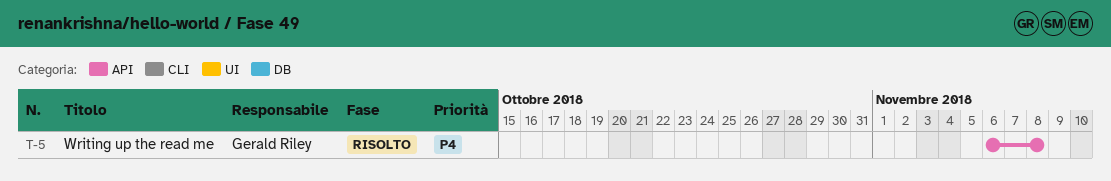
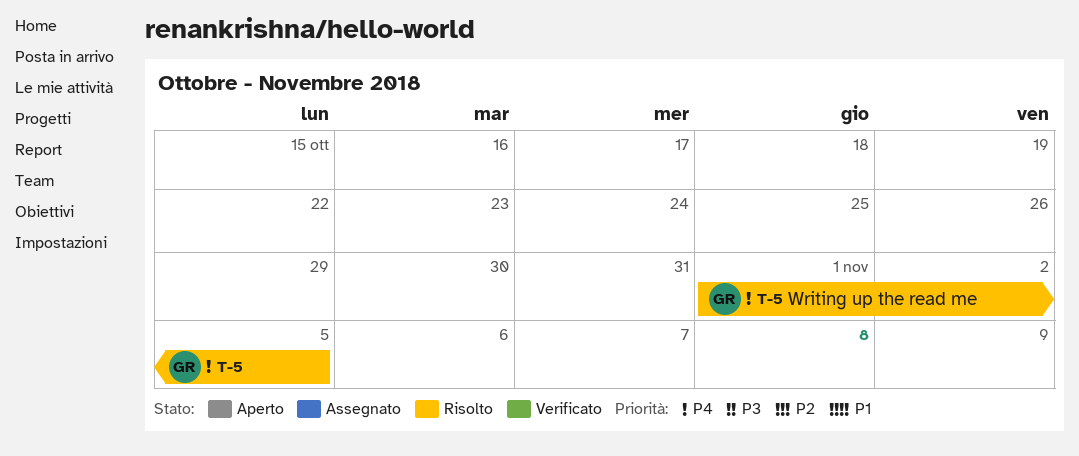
T-5, start: Nov 6 -> Nov 1
T-5, due: Nov 8 -> Nov 5

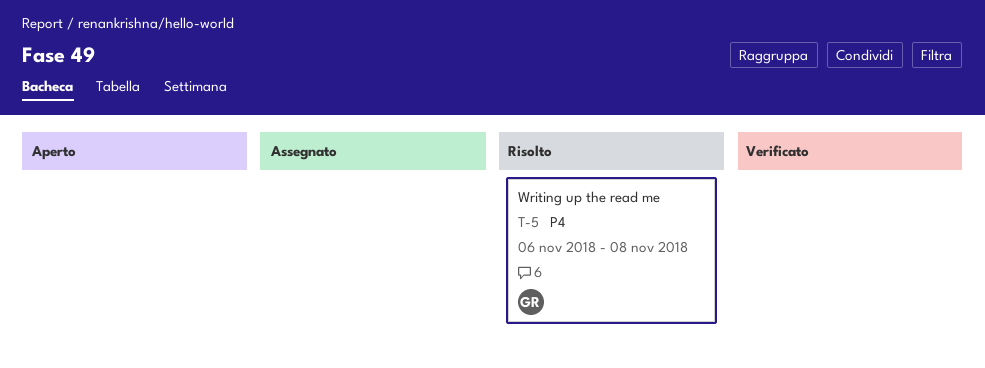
T-5, start: Nov 1 -> Nov 6
T-5, due: Nov 5 -> Nov 8

